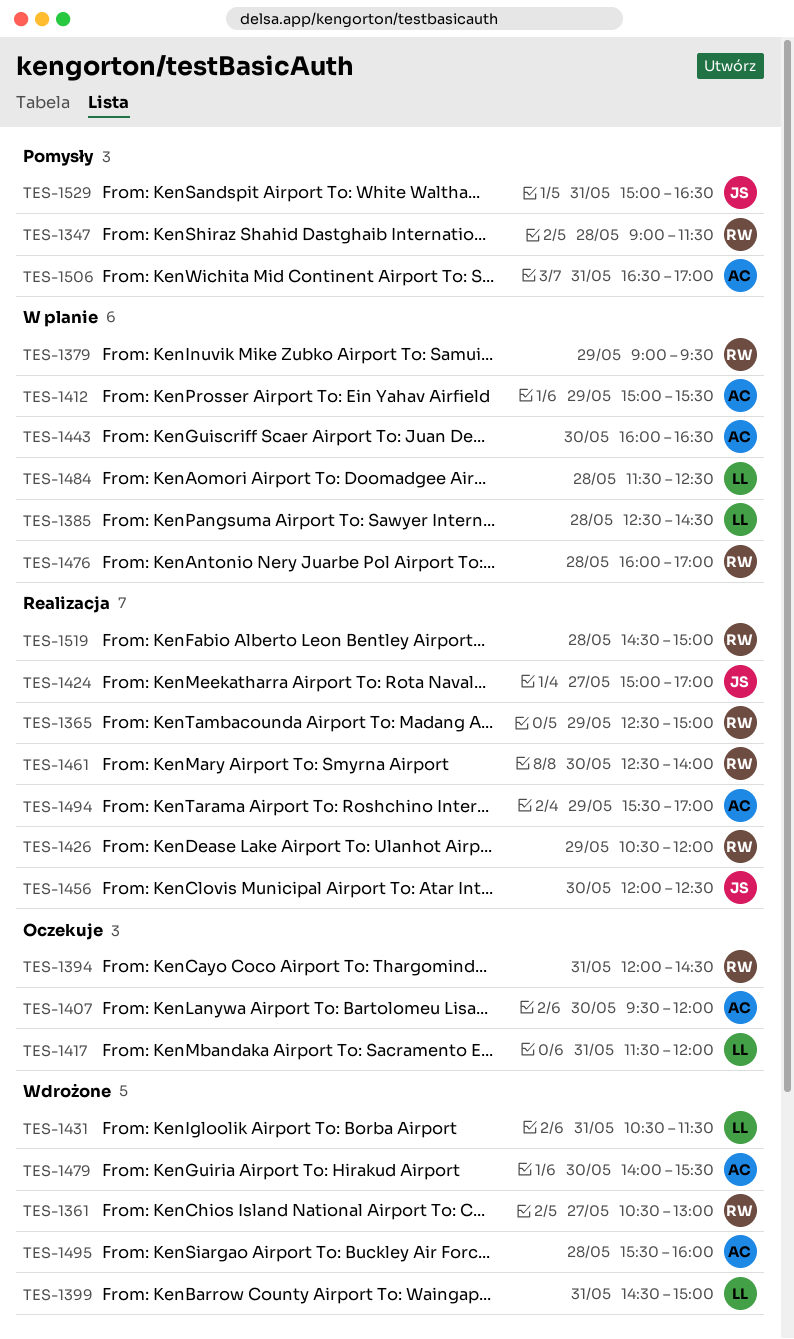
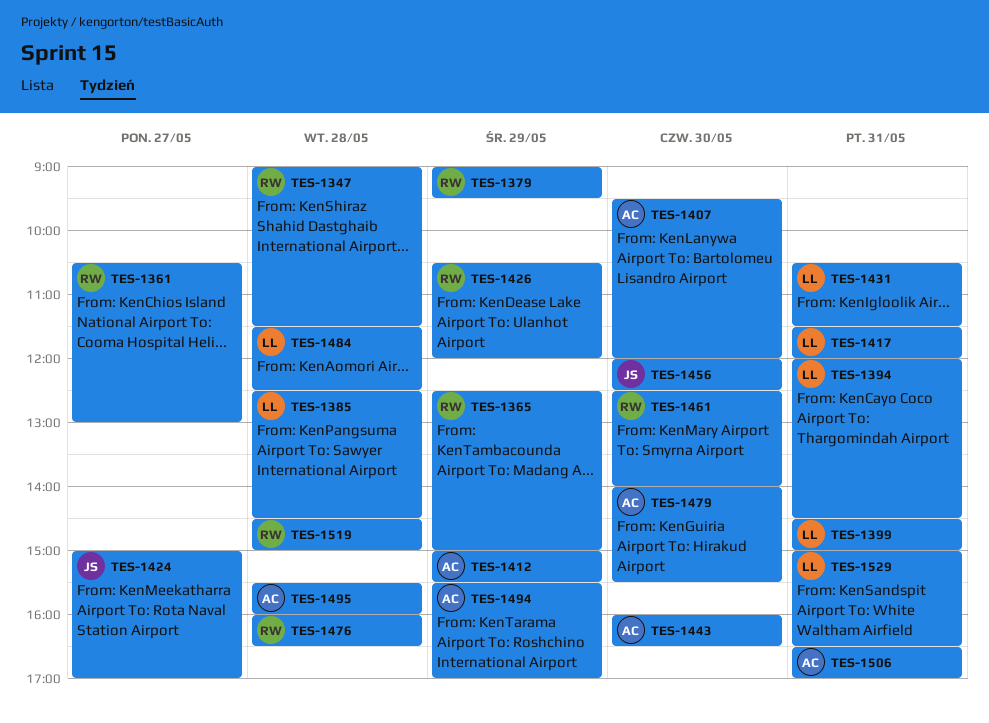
TES-1394, owner: RW -> LL
TES-1476, ends: 17:00 -> 16:30
TES-1529, owner: JS -> LL

